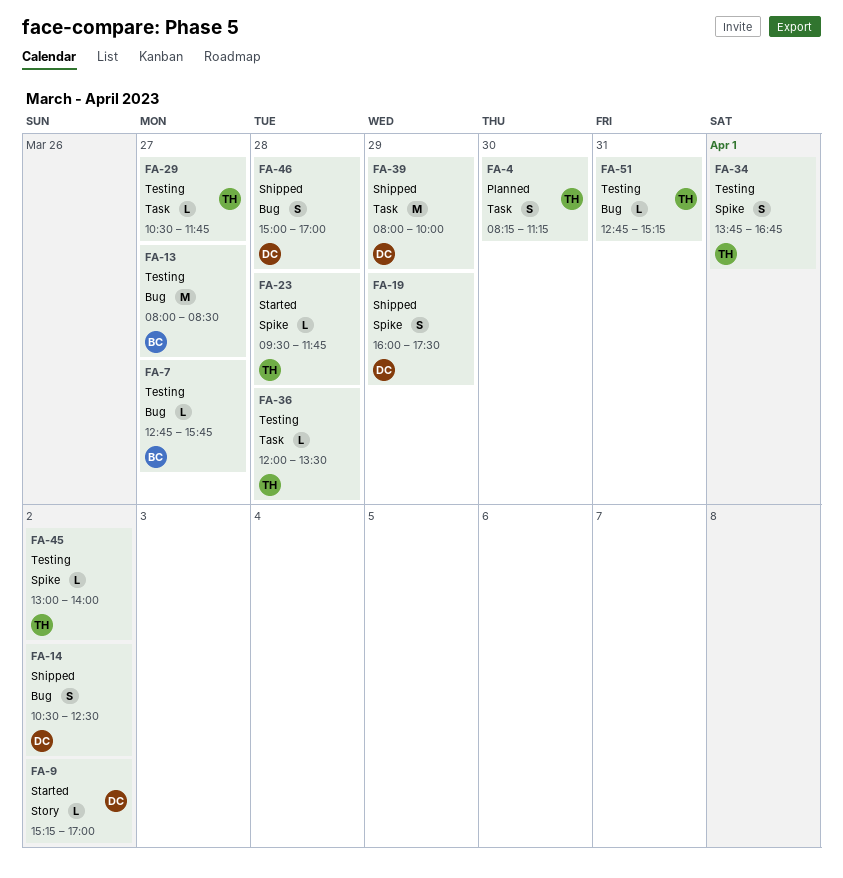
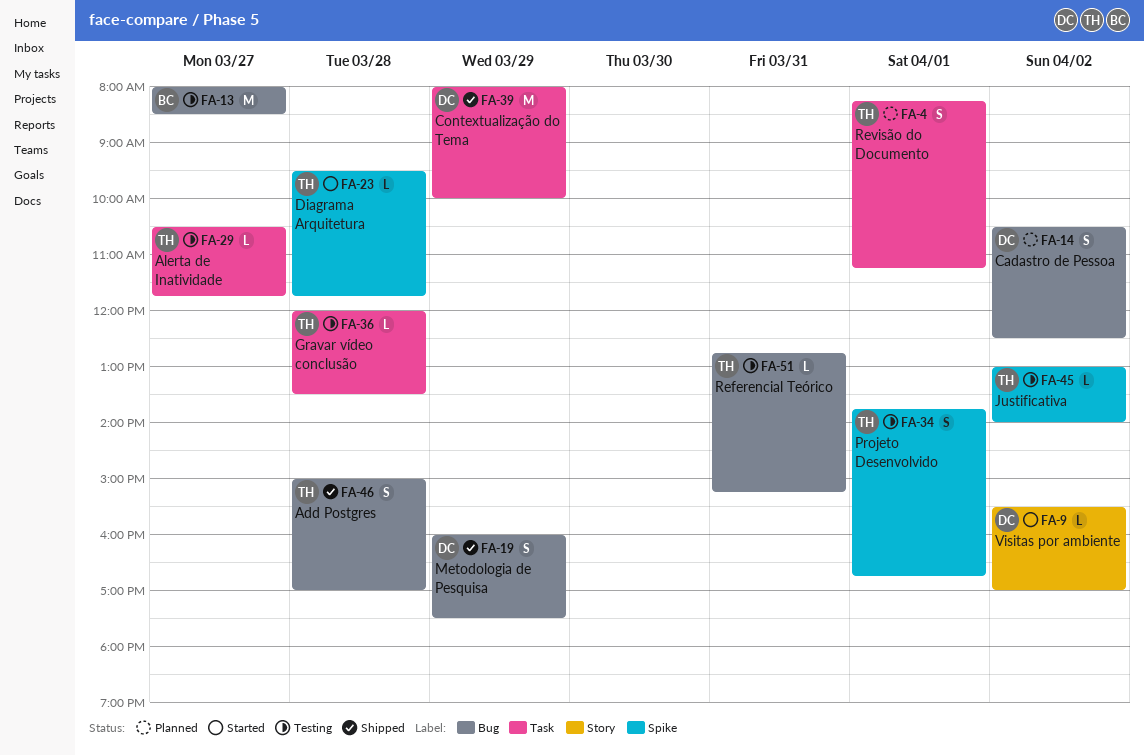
FA-4, day: Mar 30 -> Apr 1
FA-7: present -> none
FA-9, begins: 15:15 -> 15:30
FA-14, status: Shipped -> Planned
FA-19, label: Spike -> Bug
FA-46, owner: DC -> TH

